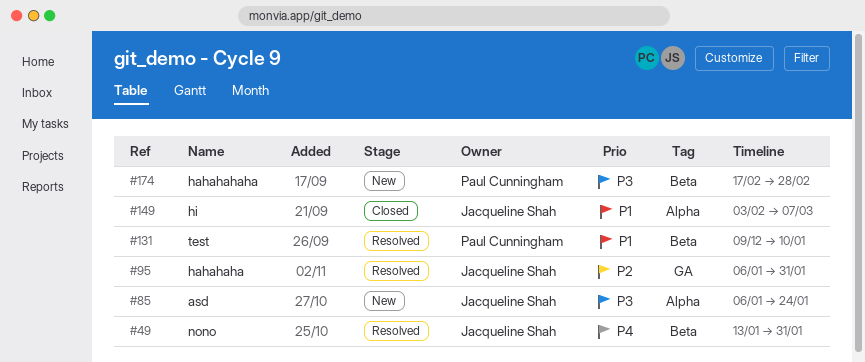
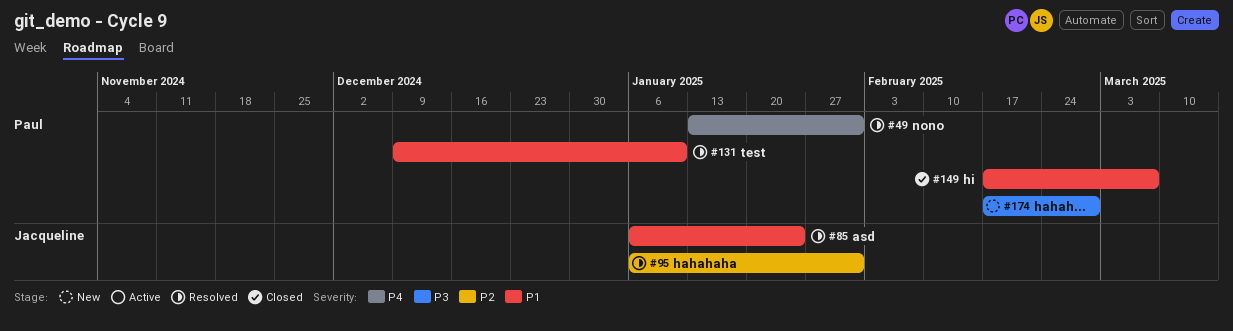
#49, owner: Jacqueline Shah -> Paul Cunningham
#85, status: New -> Resolved
#85, priority: P3 -> P1
#149, owner: Jacqueline Shah -> Paul Cunningham
#149, start: Feb 3 -> Feb 17

